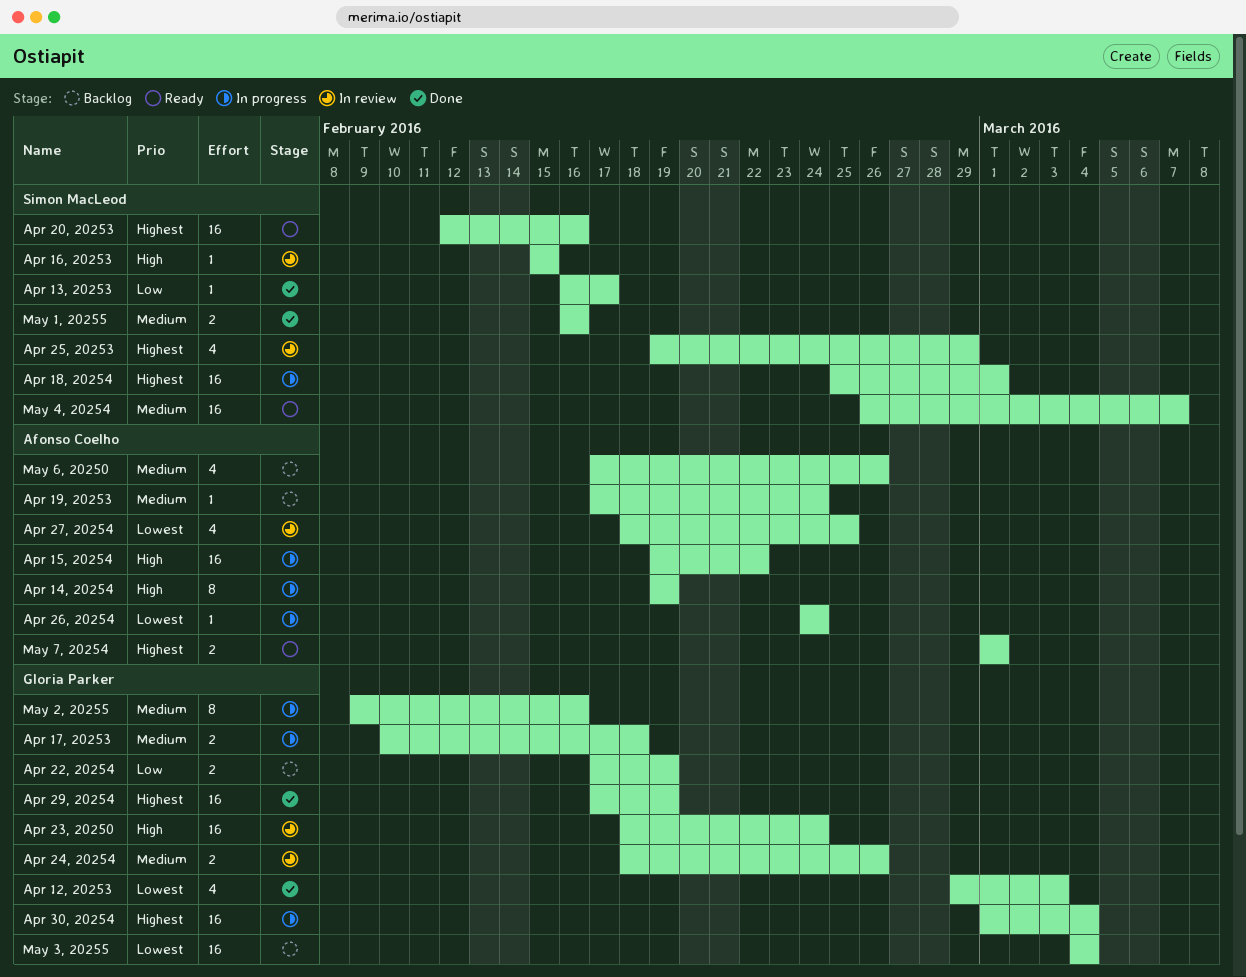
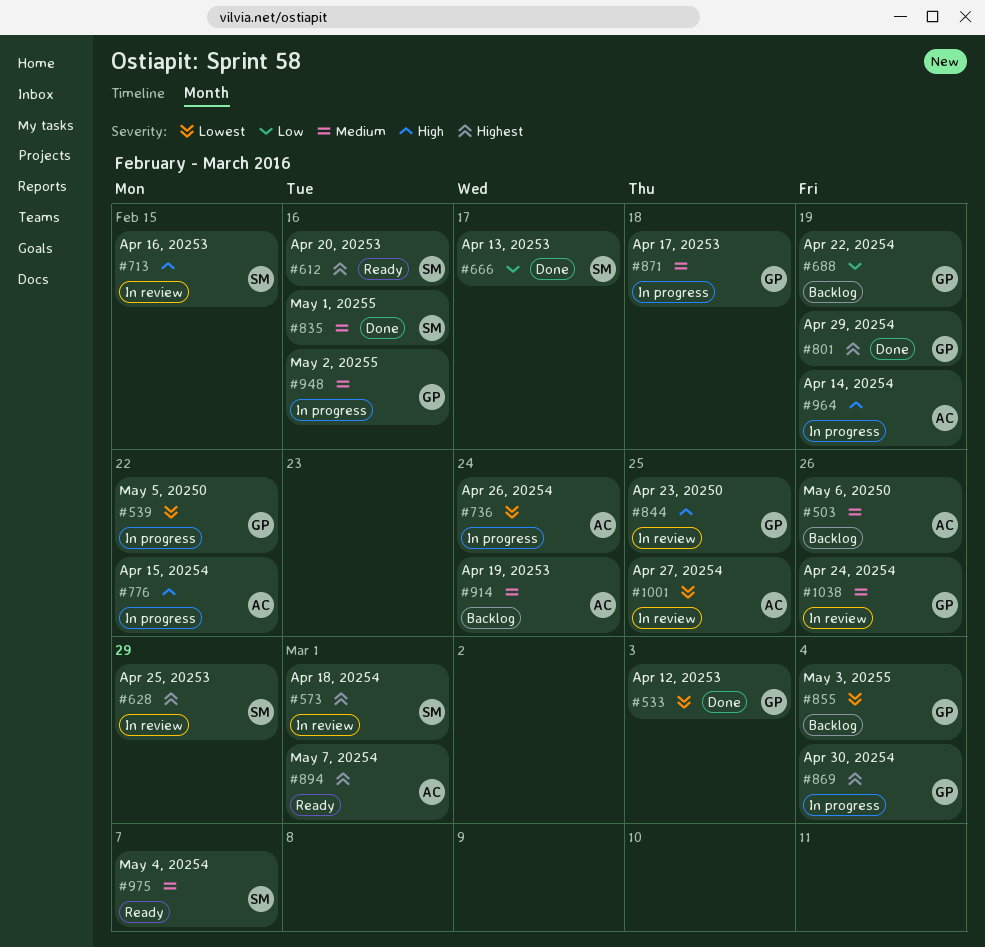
Apr 18, 20254, status: In progress -> In review
Apr 23, 20250, due: Feb 24 -> Feb 25
May 5, 20250: none -> present

